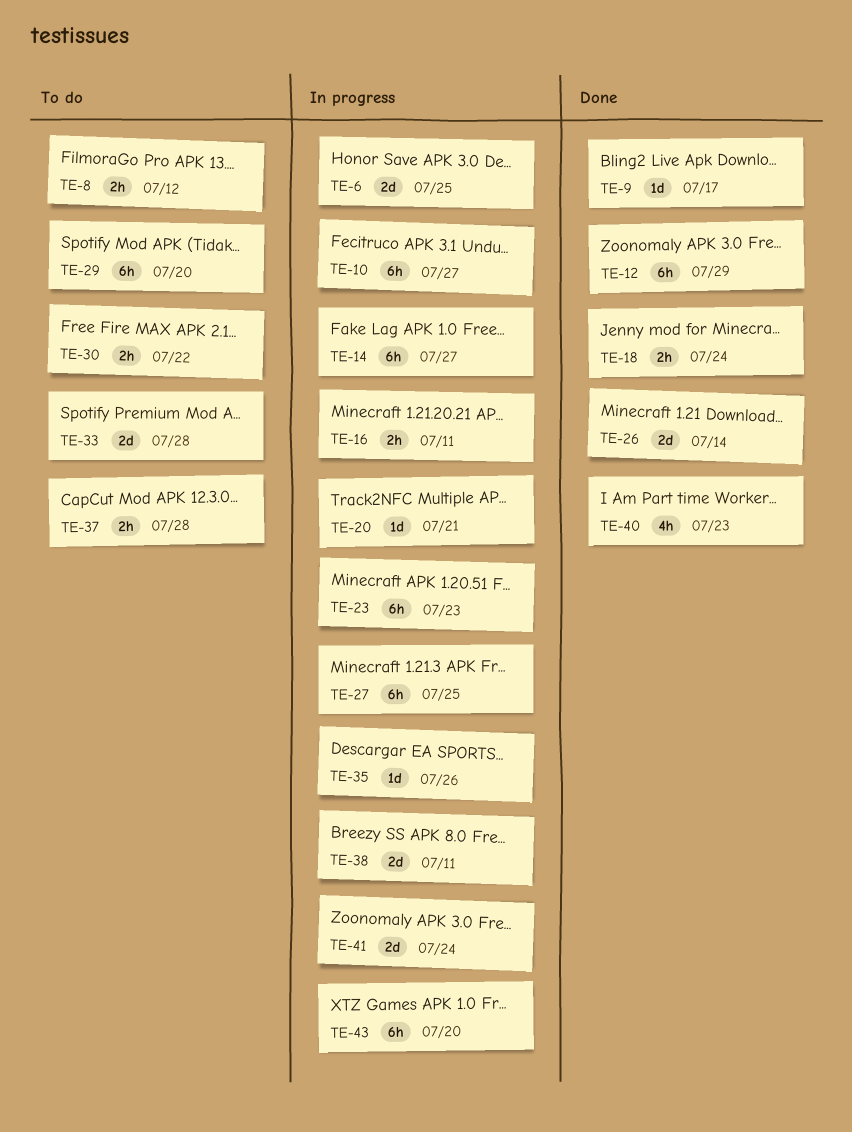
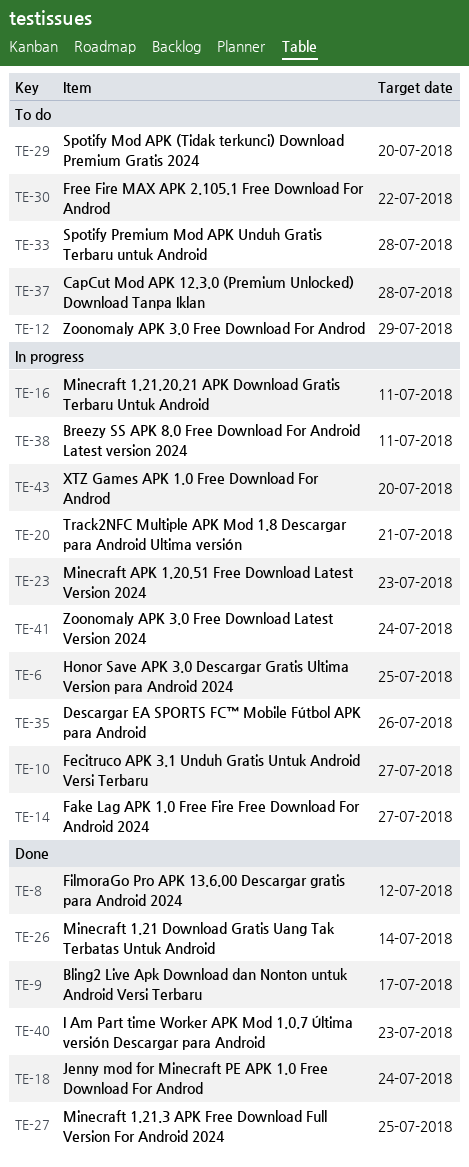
TE-8, status: To do -> Done
TE-12, status: Done -> To do
TE-27, status: In progress -> Done

